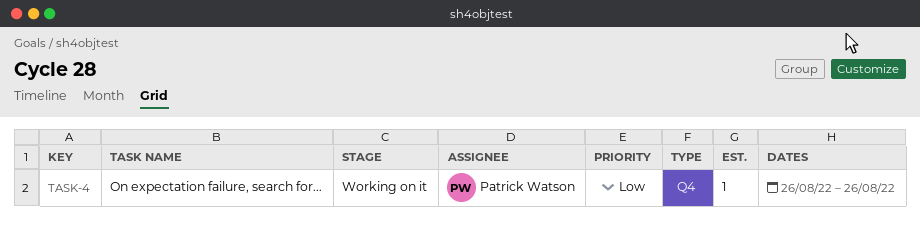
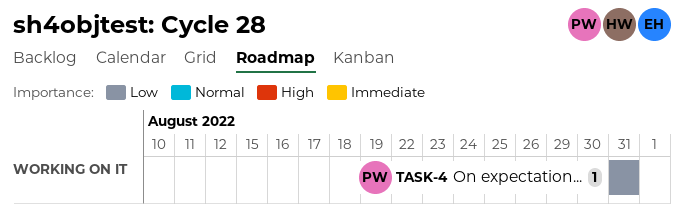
TASK-4, start: Aug 26 -> Aug 31
TASK-4, due: Aug 26 -> Aug 31

